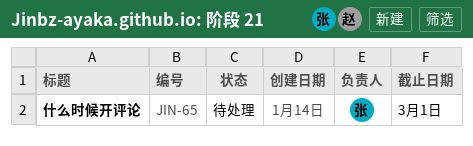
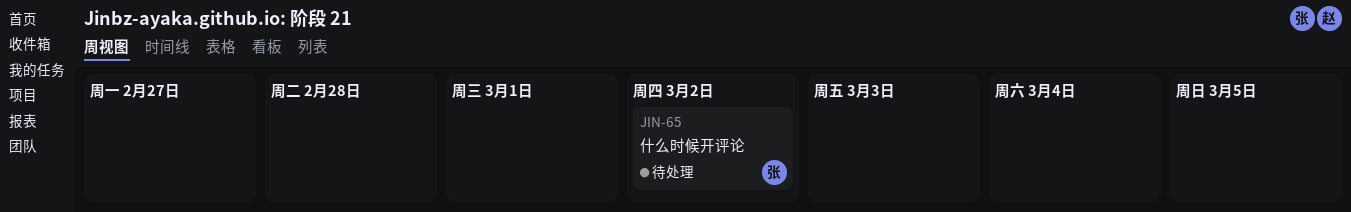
JIN-65, due: Mar 1 -> Mar 2

